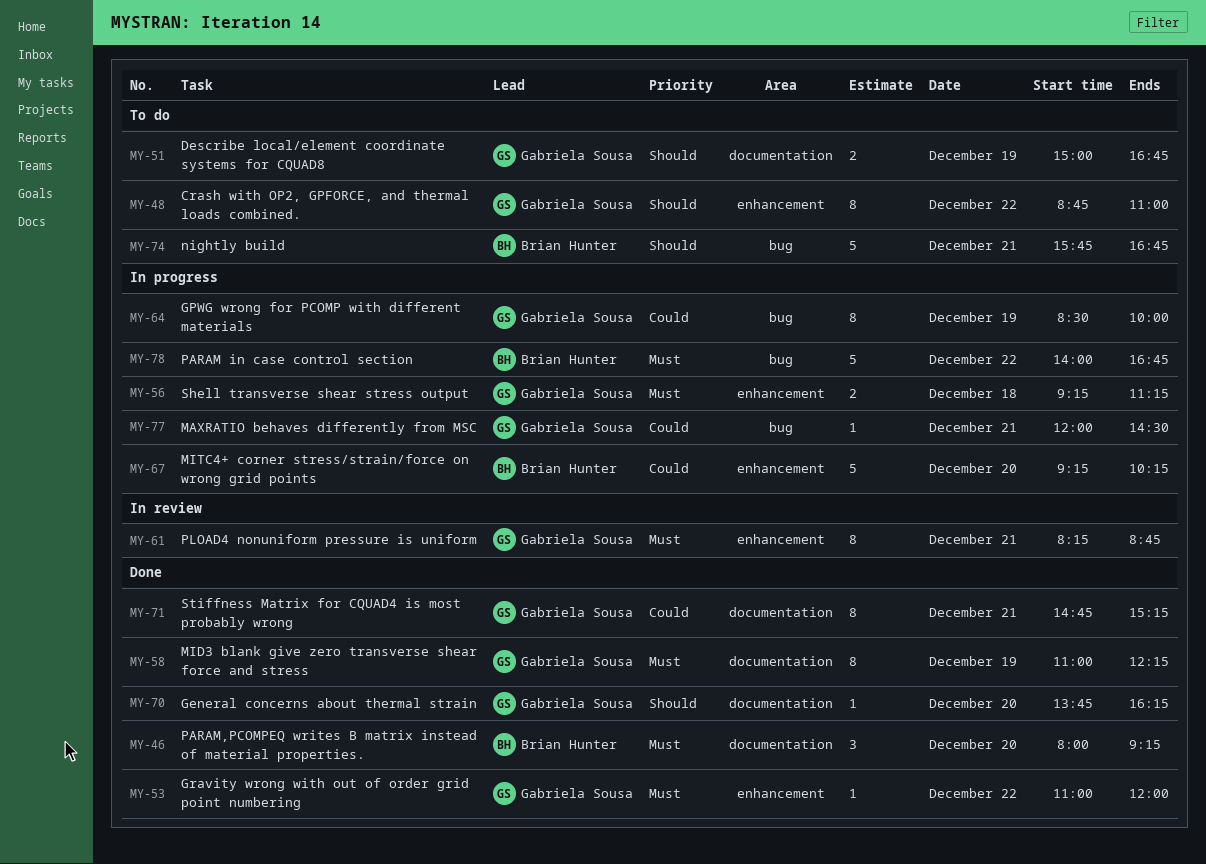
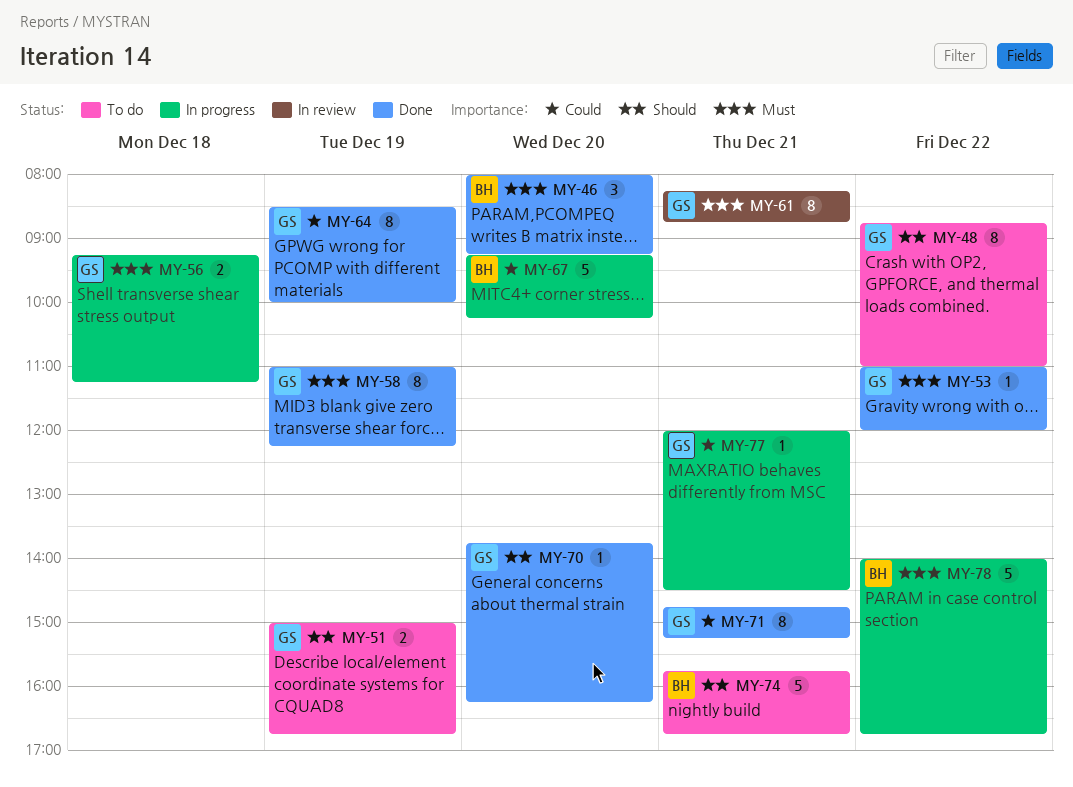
MY-64, status: In progress -> Done

